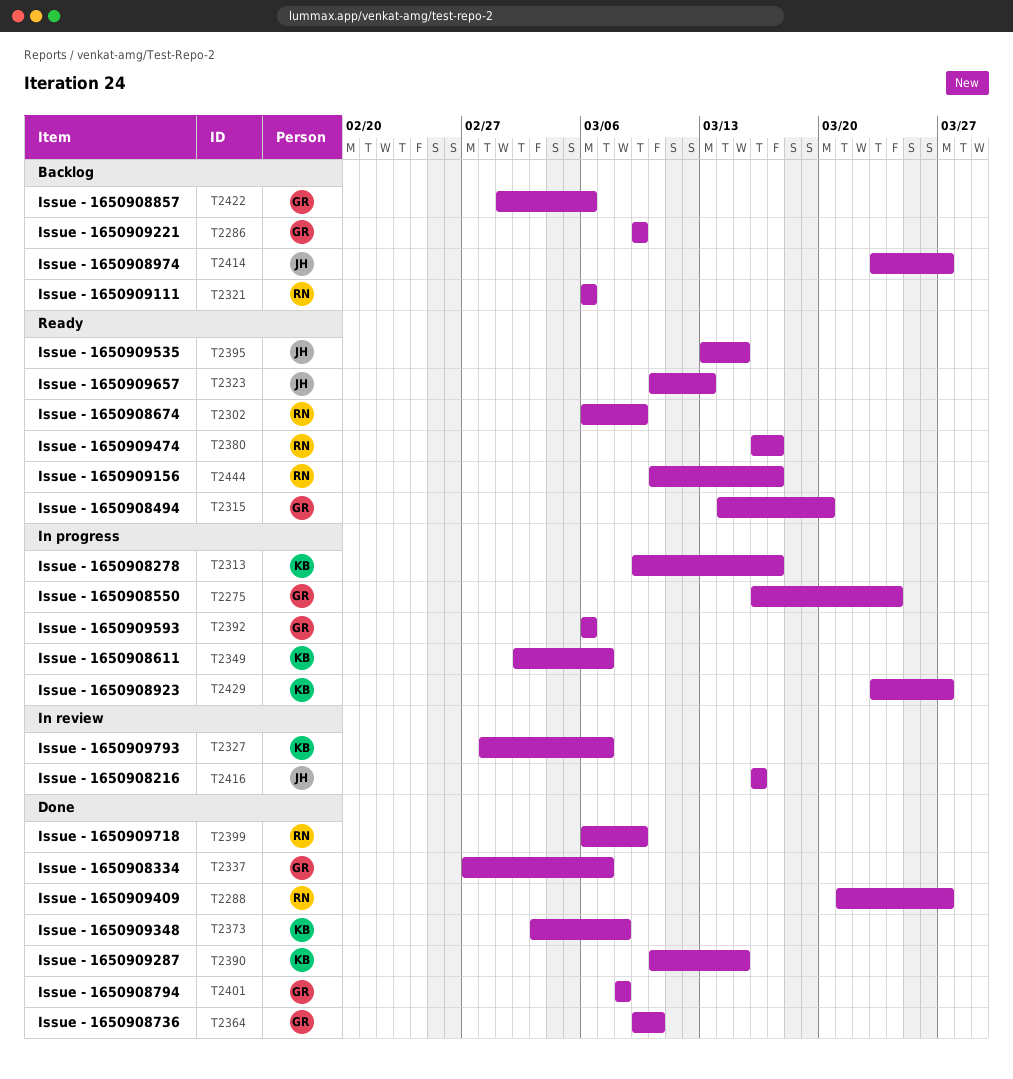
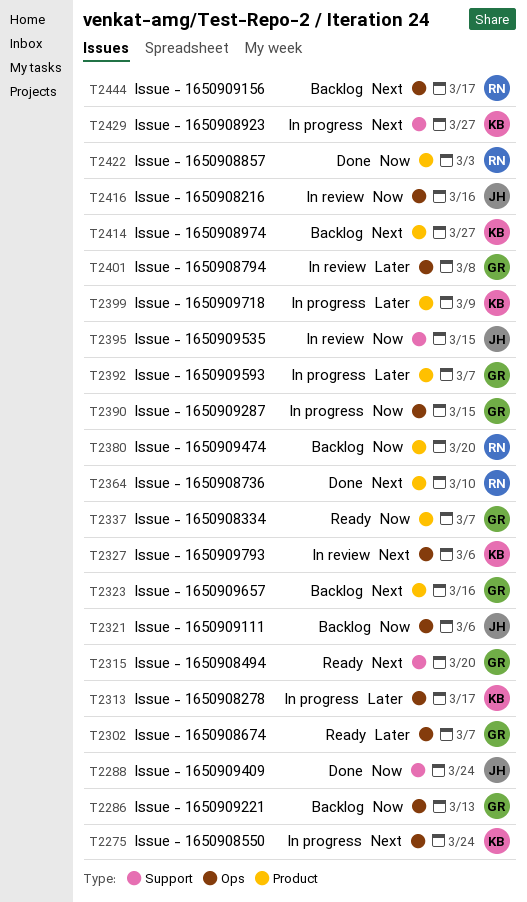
T2275, owner: GR -> KB
T2286, due: Mar 9 -> Mar 13
T2288, owner: RN -> JH
T2288, due: Mar 27 -> Mar 24
T2302, owner: RN -> GR
T2302, due: Mar 9 -> Mar 7
T2321, owner: RN -> JH
T2323, status: Ready -> Backlog
T2323, owner: JH -> GR
T2323, due: Mar 13 -> Mar 16
T2327, due: Mar 7 -> Mar 6
T2337, status: Done -> Ready
T2349: present -> none
T2364, owner: GR -> RN
T2373: present -> none
T2380, status: Ready -> Backlog
T2380, due: Mar 17 -> Mar 20
T2390, status: Done -> In progress
T2390, owner: KB -> GR
T2392, due: Mar 6 -> Mar 7
T2395, status: Ready -> In review
T2399, status: Done -> In progress
T2399, owner: RN -> KB
T2401, status: Done -> In review
T2414, owner: JH -> KB
T2422, status: Backlog -> Done
T2422, owner: GR -> RN
T2422, due: Mar 6 -> Mar 3
T2444, status: Ready -> Backlog

